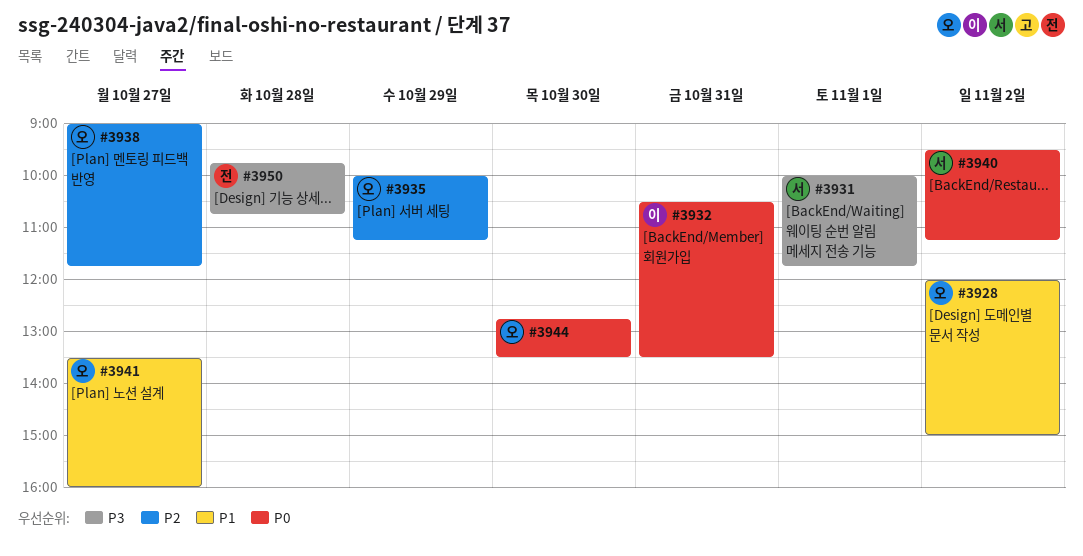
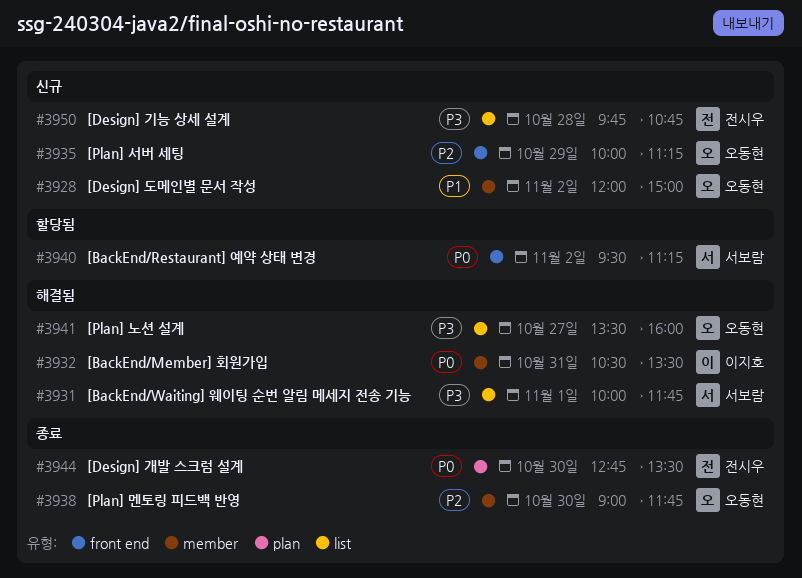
#3938, day: Oct 27 -> Oct 30
#3941, priority: P1 -> P3
#3944, owner: 오동현 -> 전시우

